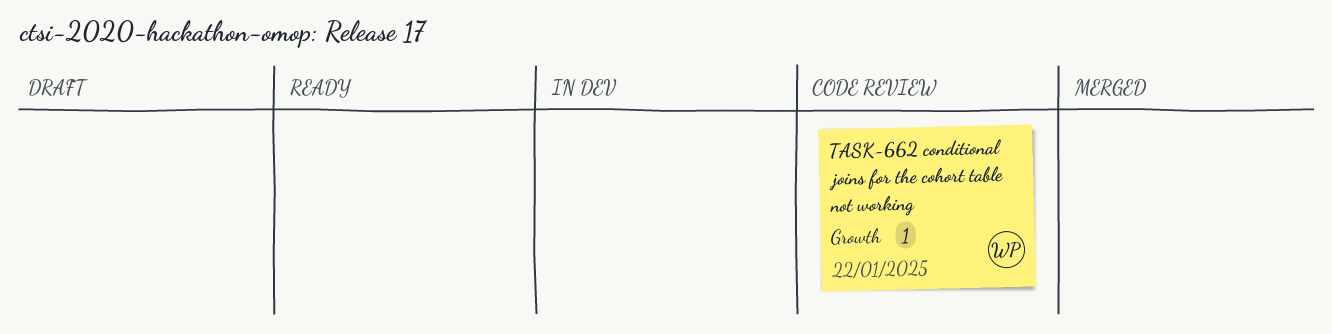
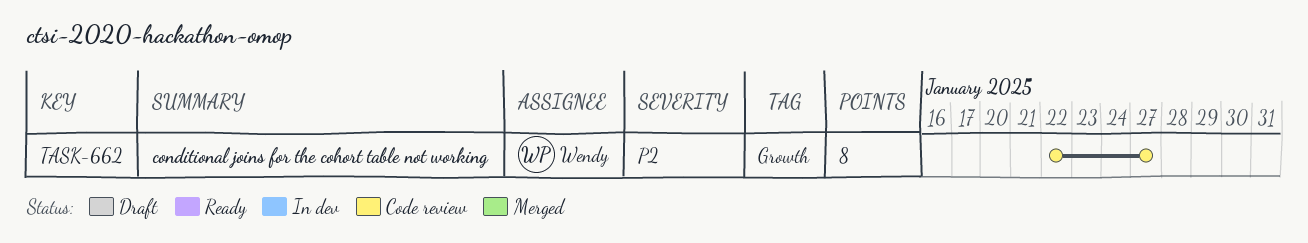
TASK-662, estimate: 1 -> 8
TASK-662, due: Jan 22 -> Jan 27

